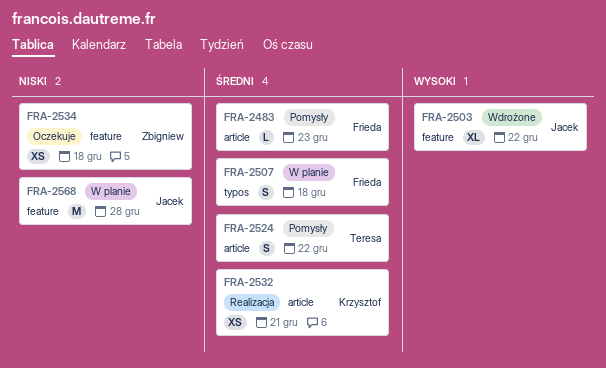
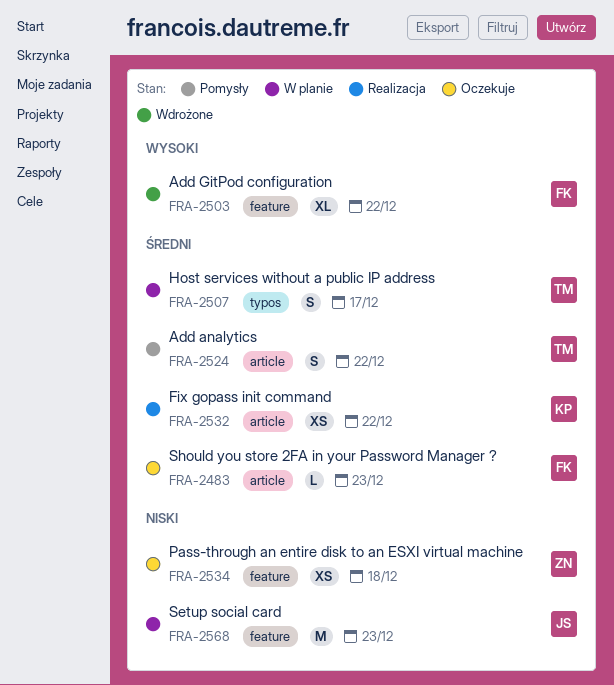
FRA-2483, status: Pomysły -> Oczekuje
FRA-2503, owner: Jacek -> Frieda
FRA-2507, owner: Frieda -> Teresa
FRA-2507, due: Dec 18 -> Dec 17
FRA-2532, due: Dec 21 -> Dec 22
FRA-2568, due: Dec 28 -> Dec 23

